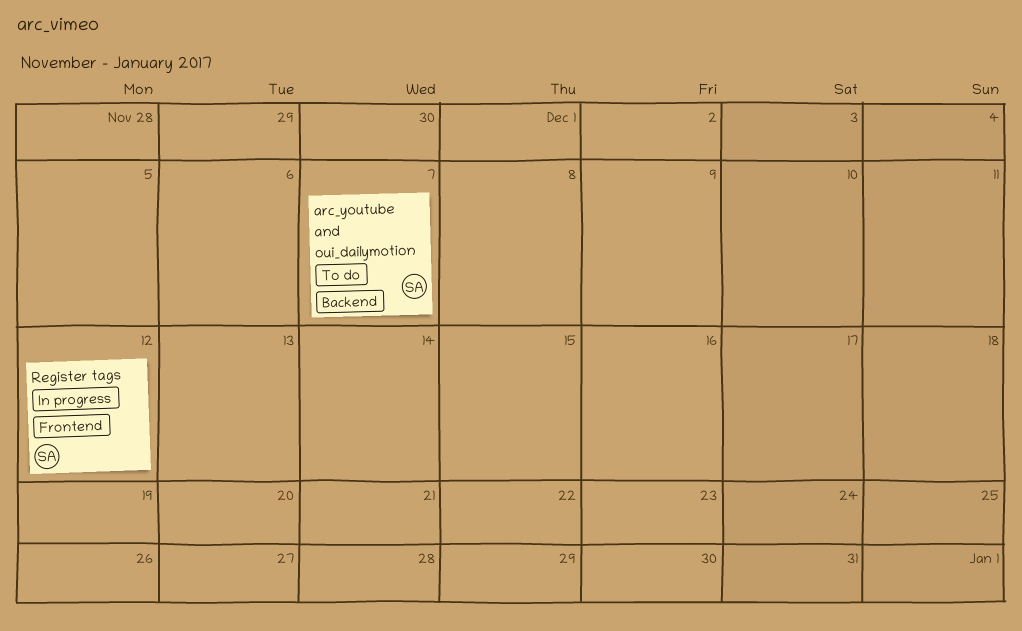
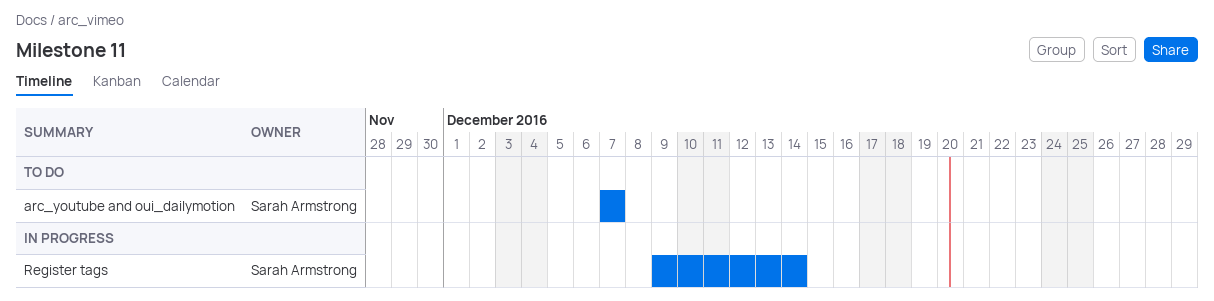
Register tags, due: Dec 12 -> Dec 14

